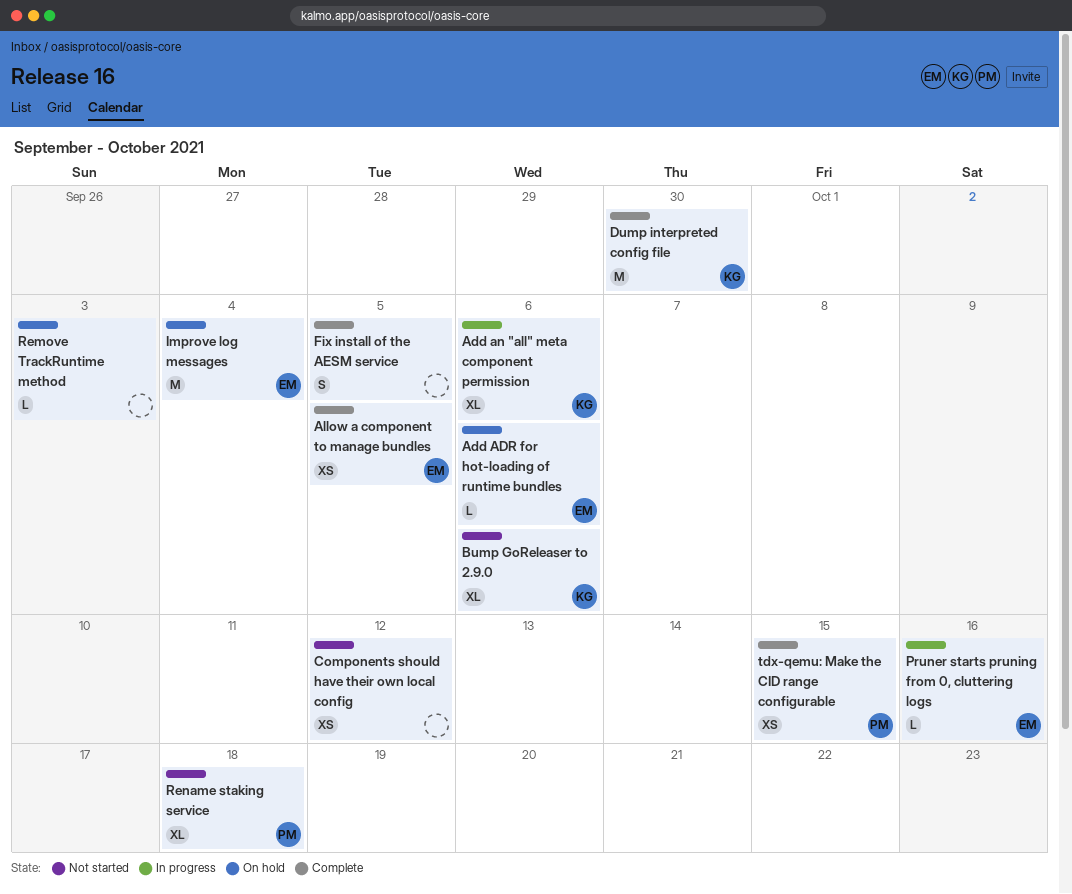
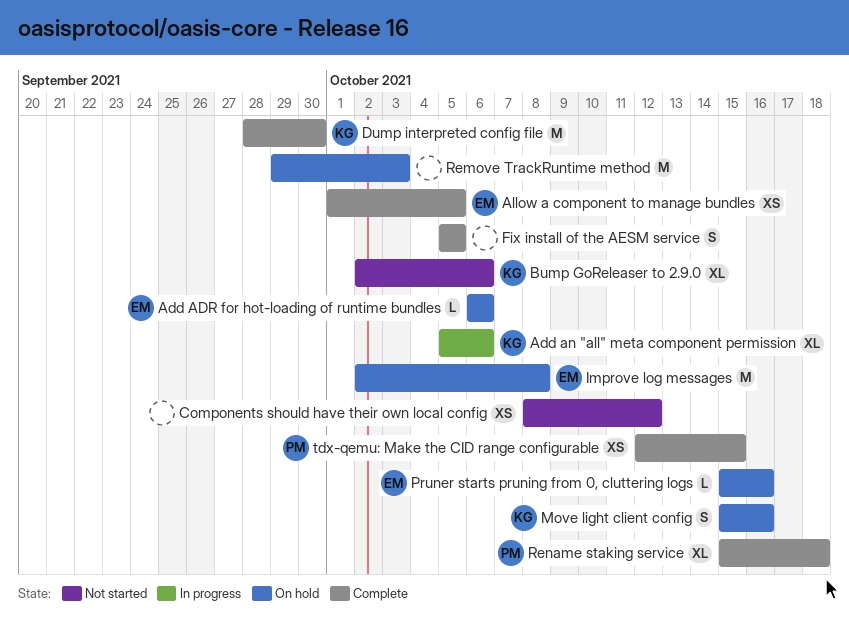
Improve log messages, due: Oct 4 -> Oct 8
Move light client config: none -> present
Pruner starts pruning from 0, cluttering logs, status: In progress -> On hold
Remove TrackRuntime method, estimate: L -> M
Rename staking service, status: Not started -> Complete

